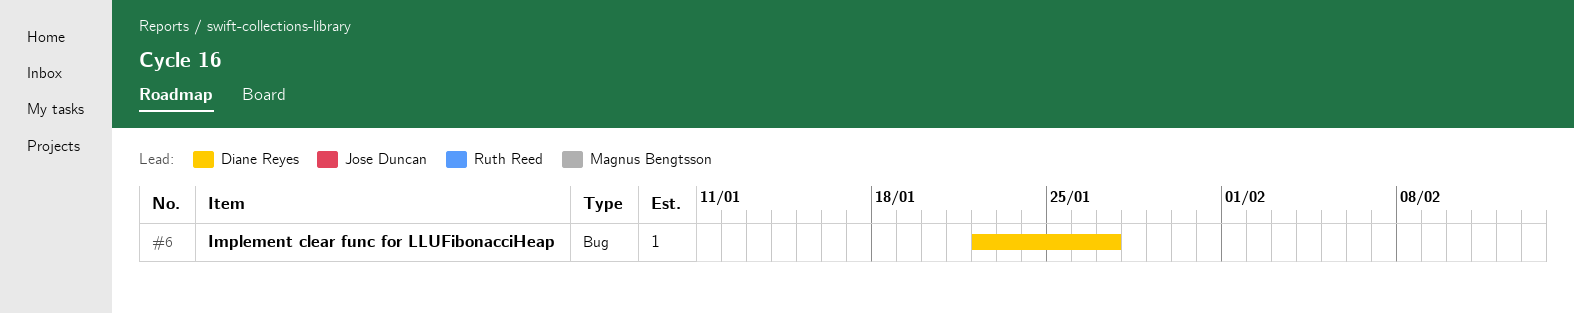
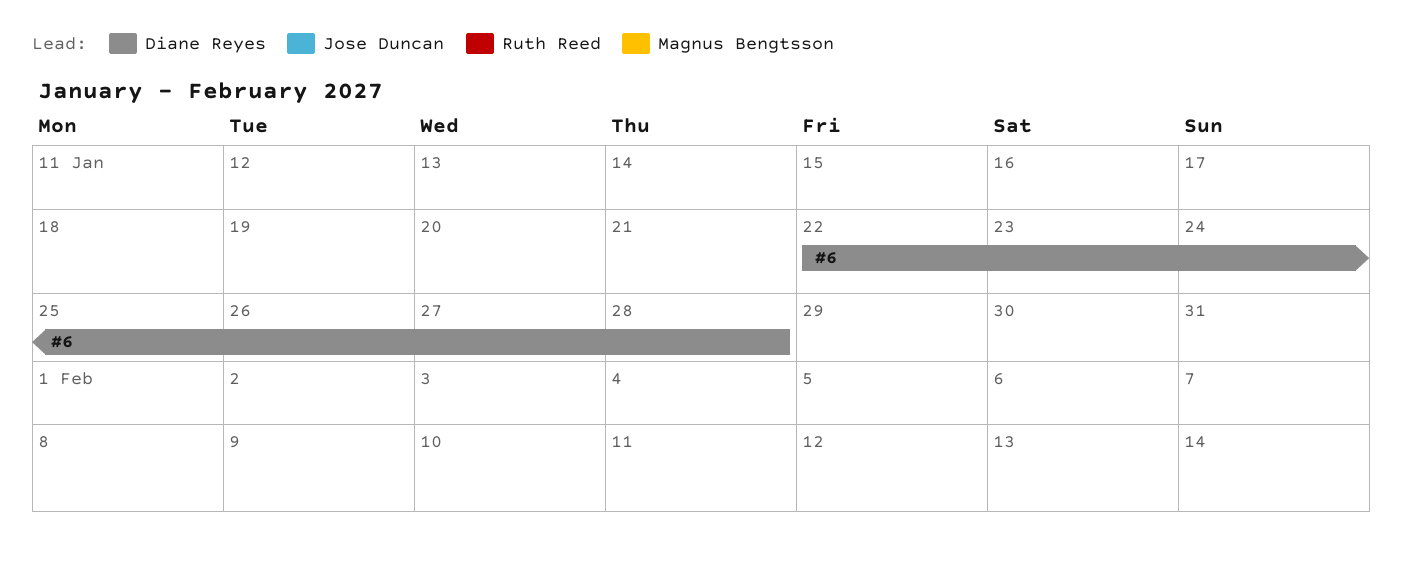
#6, due: Jan 27 -> Jan 28

